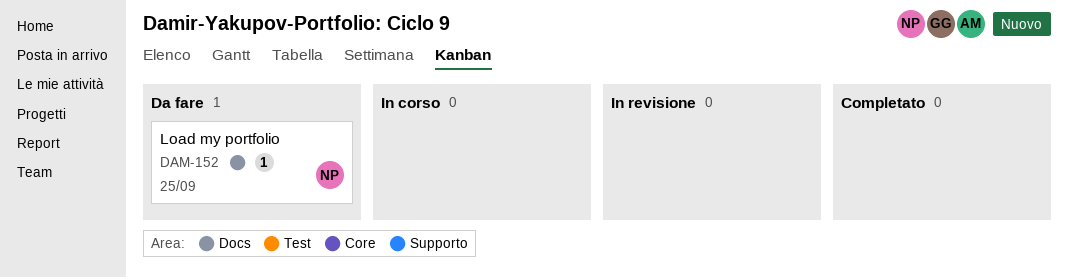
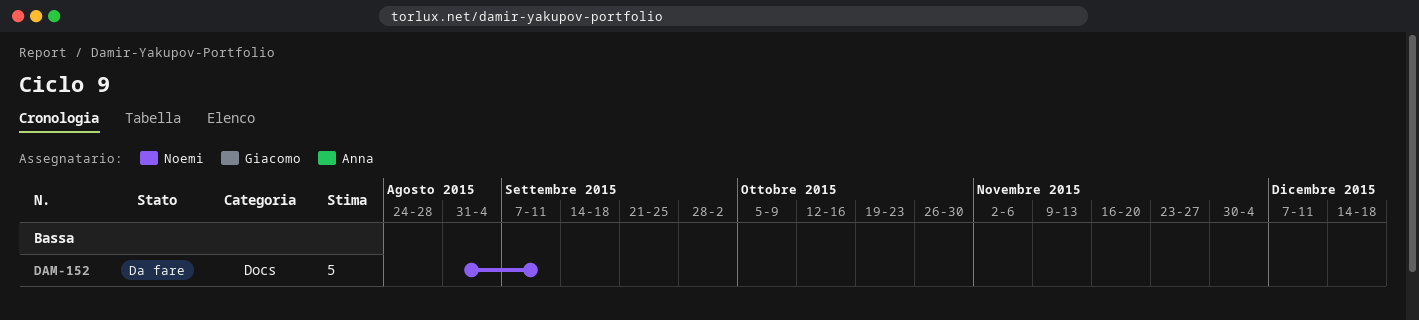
DAM-152, estimate: 1 -> 5
DAM-152, due: Sep 25 -> Sep 11

